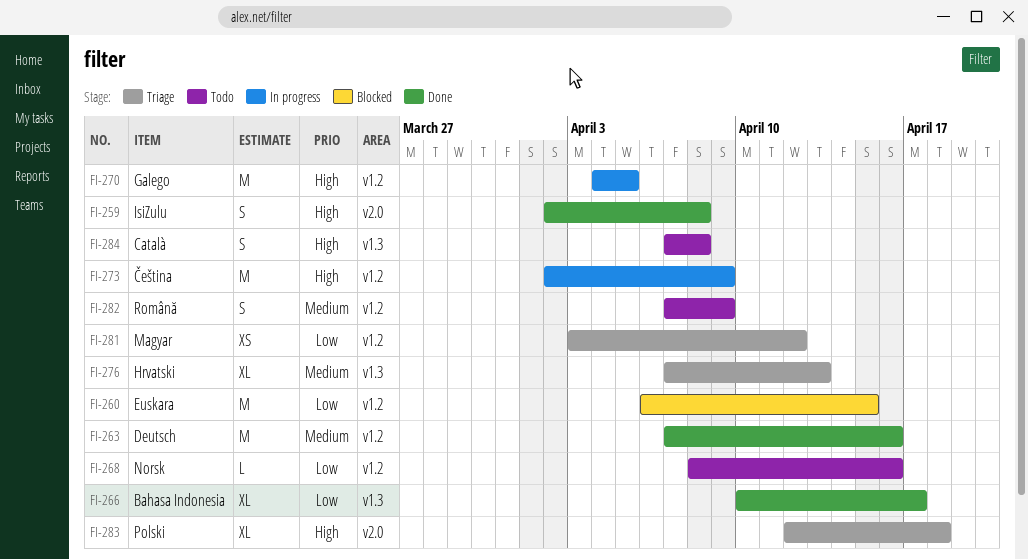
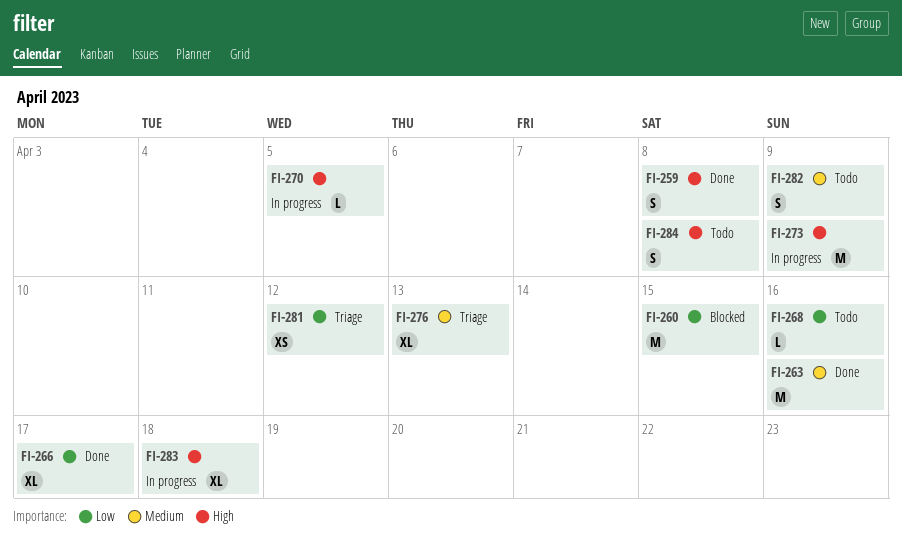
FI-270, estimate: M -> L
FI-283, status: Triage -> In progress

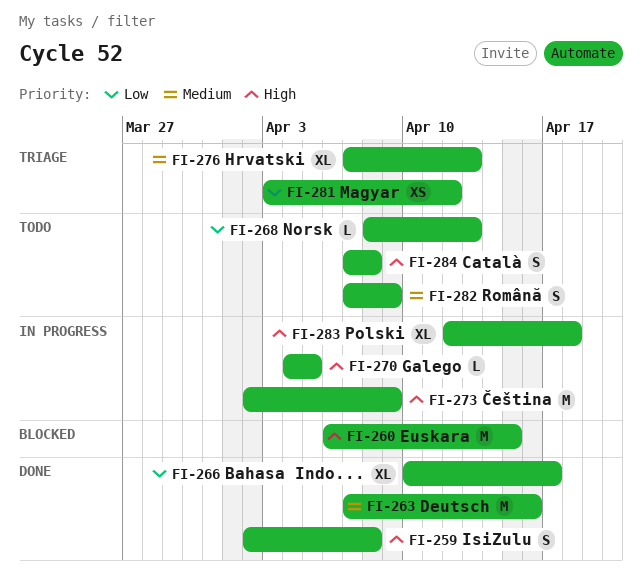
FI-260, priority: Low -> High
FI-268, due: Apr 16 -> Apr 13

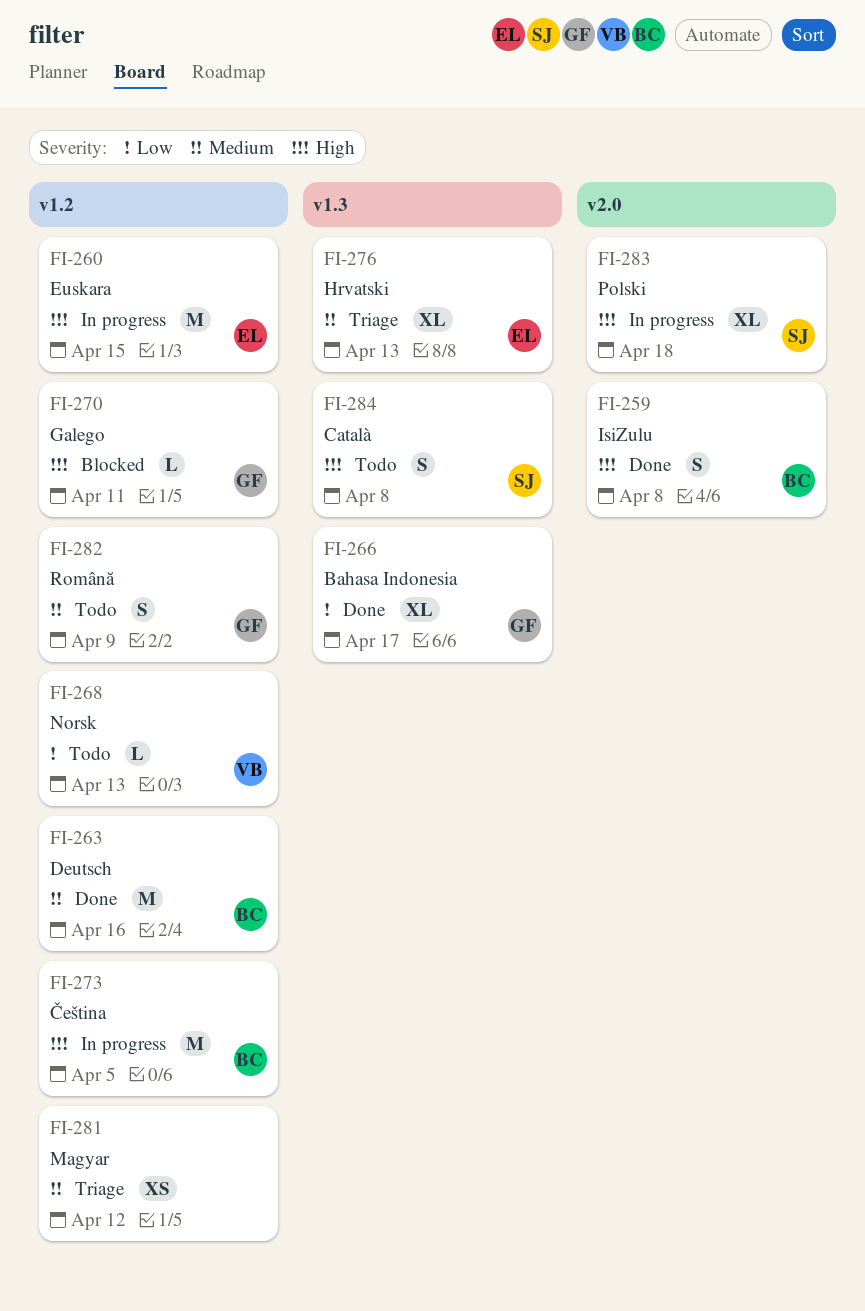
FI-260, status: Blocked -> In progress
FI-270, status: In progress -> Blocked
FI-270, due: Apr 5 -> Apr 11
FI-273, due: Apr 9 -> Apr 5
FI-281, priority: Low -> Medium

